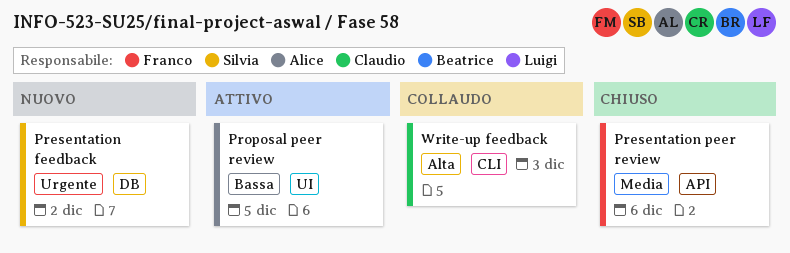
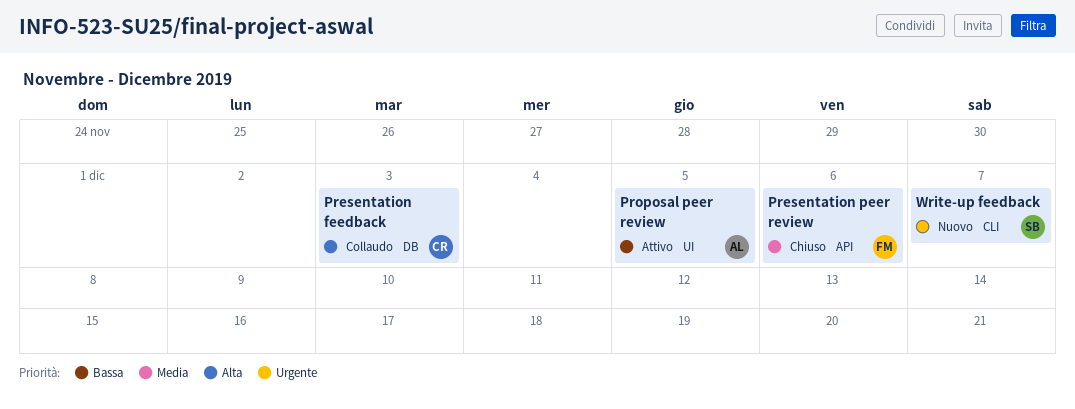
Presentation feedback, status: Nuovo -> Collaudo
Presentation feedback, owner: Silvia -> Claudio
Presentation feedback, priority: Urgente -> Alta
Presentation feedback, due: Dec 2 -> Dec 3
Write-up feedback, status: Collaudo -> Nuovo
Write-up feedback, owner: Claudio -> Silvia
Write-up feedback, priority: Alta -> Urgente
Write-up feedback, due: Dec 3 -> Dec 7

